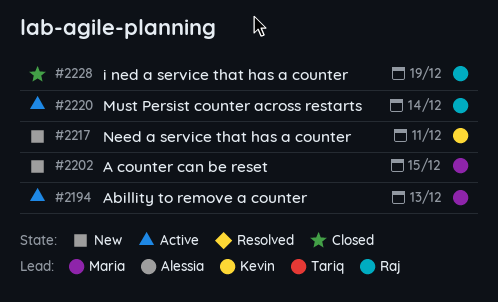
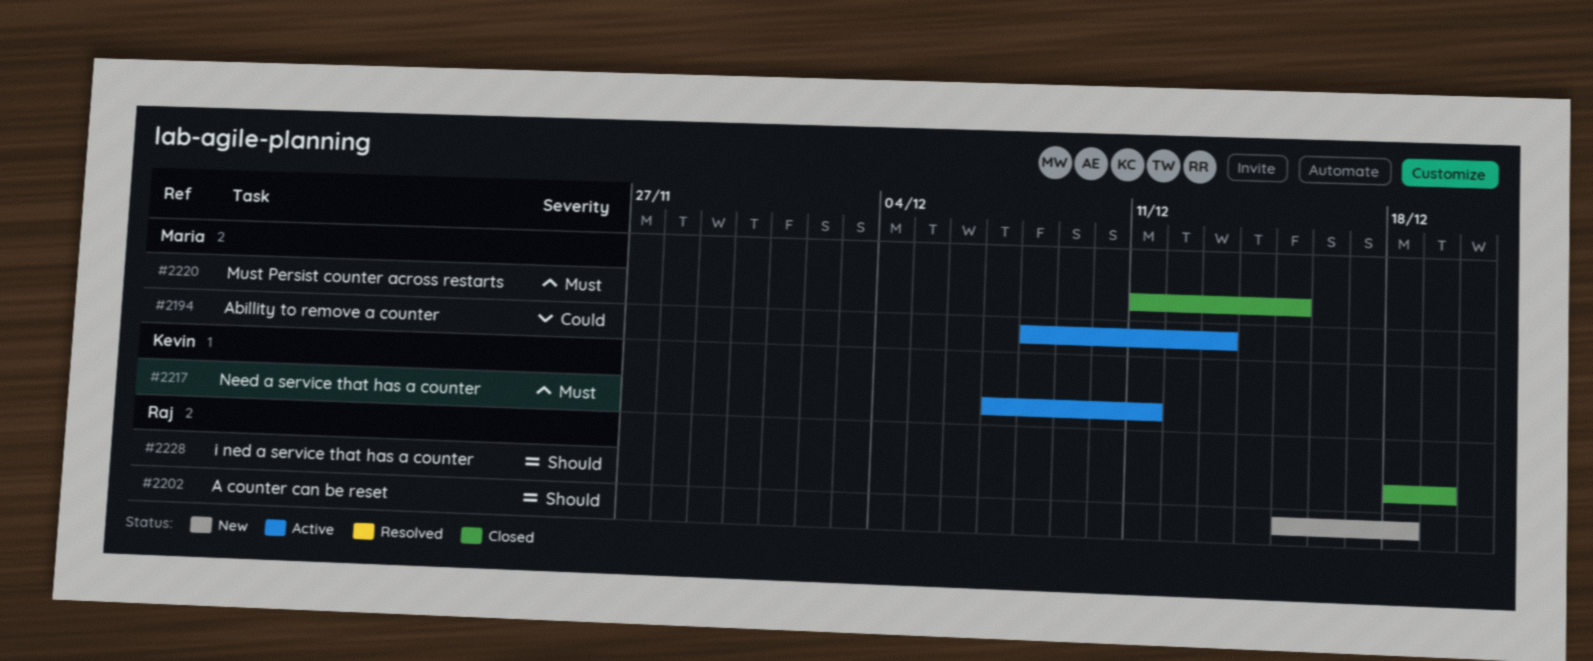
#2202, owner: Maria -> Raj
#2202, due: Dec 15 -> Dec 18
#2217, status: New -> Active
#2220, status: Active -> Closed
#2220, owner: Raj -> Maria
#2220, due: Dec 14 -> Dec 15

